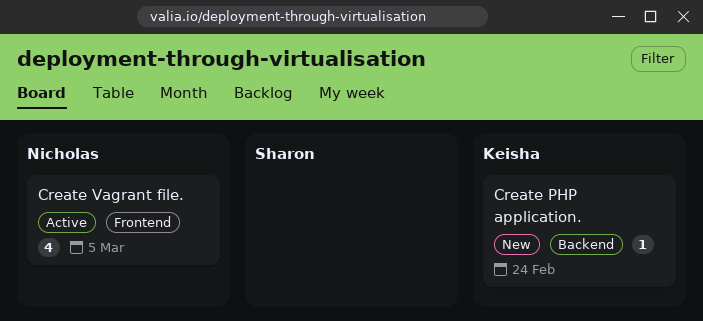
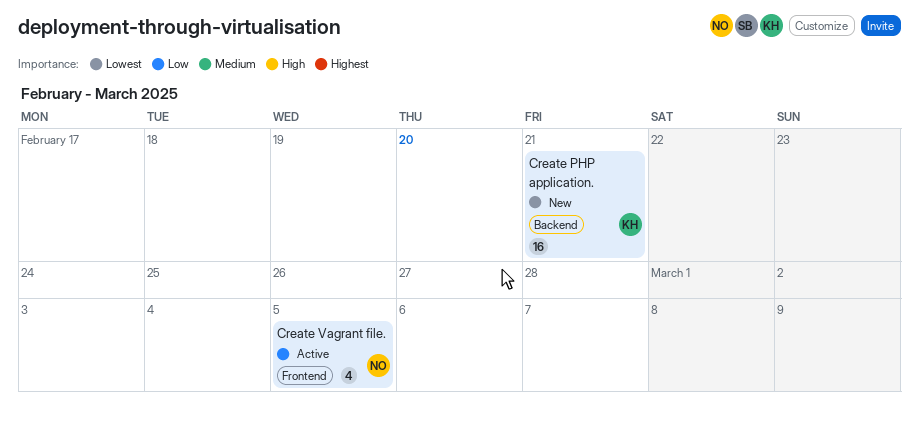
Create PHP application., estimate: 1 -> 16
Create PHP application., due: Feb 24 -> Feb 21

